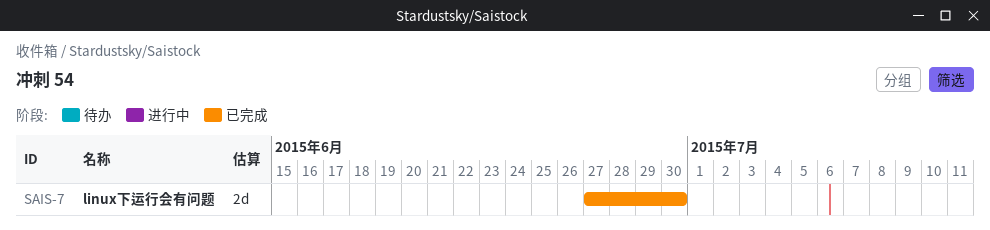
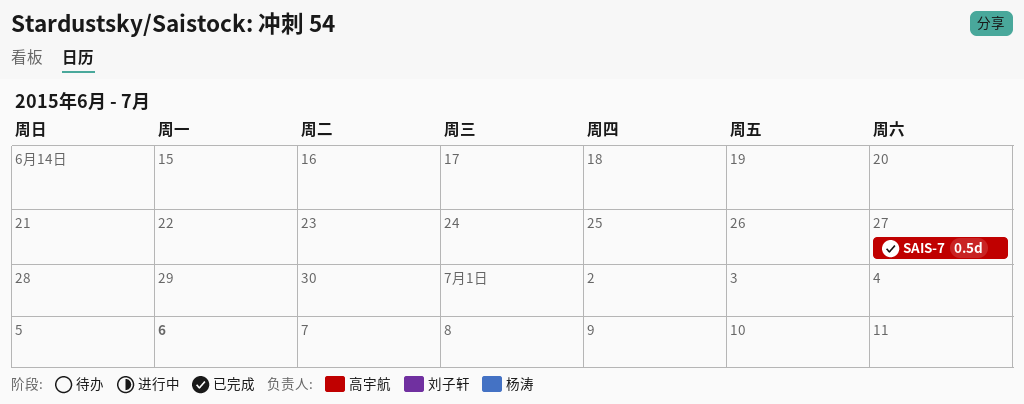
SAIS-7, estimate: 2d -> 0.5d
SAIS-7, due: Jun 30 -> Jun 27

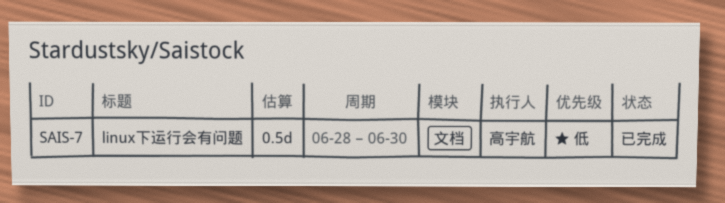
SAIS-7, start: Jun 27 -> Jun 28
SAIS-7, due: Jun 27 -> Jun 30

